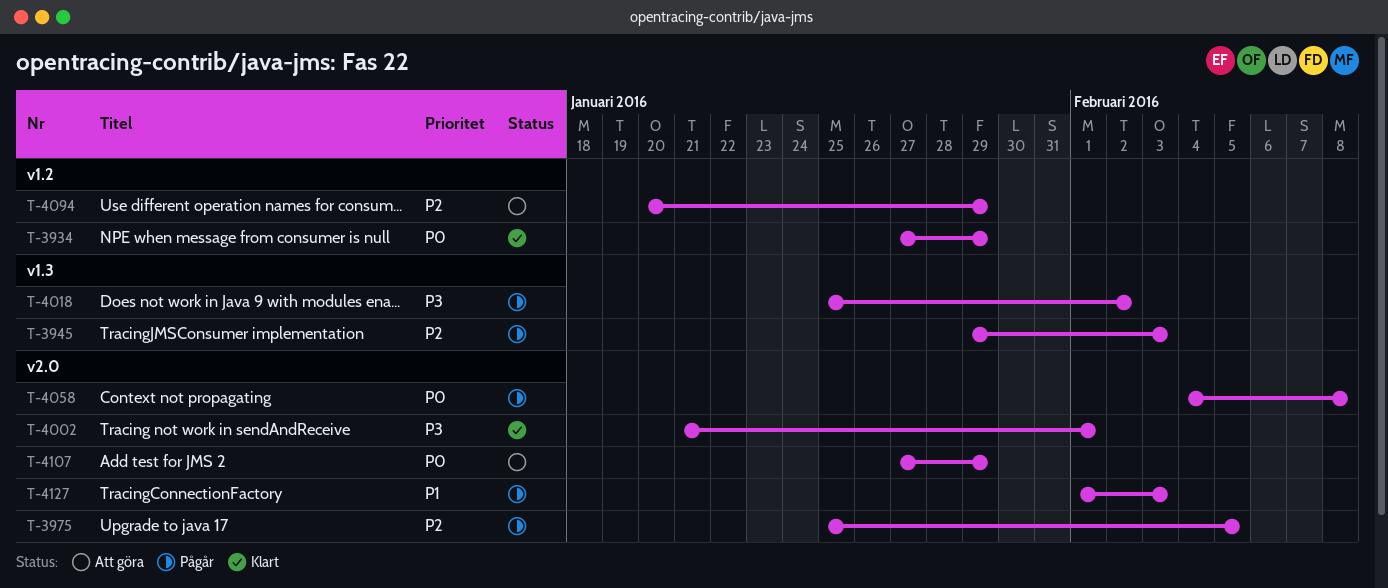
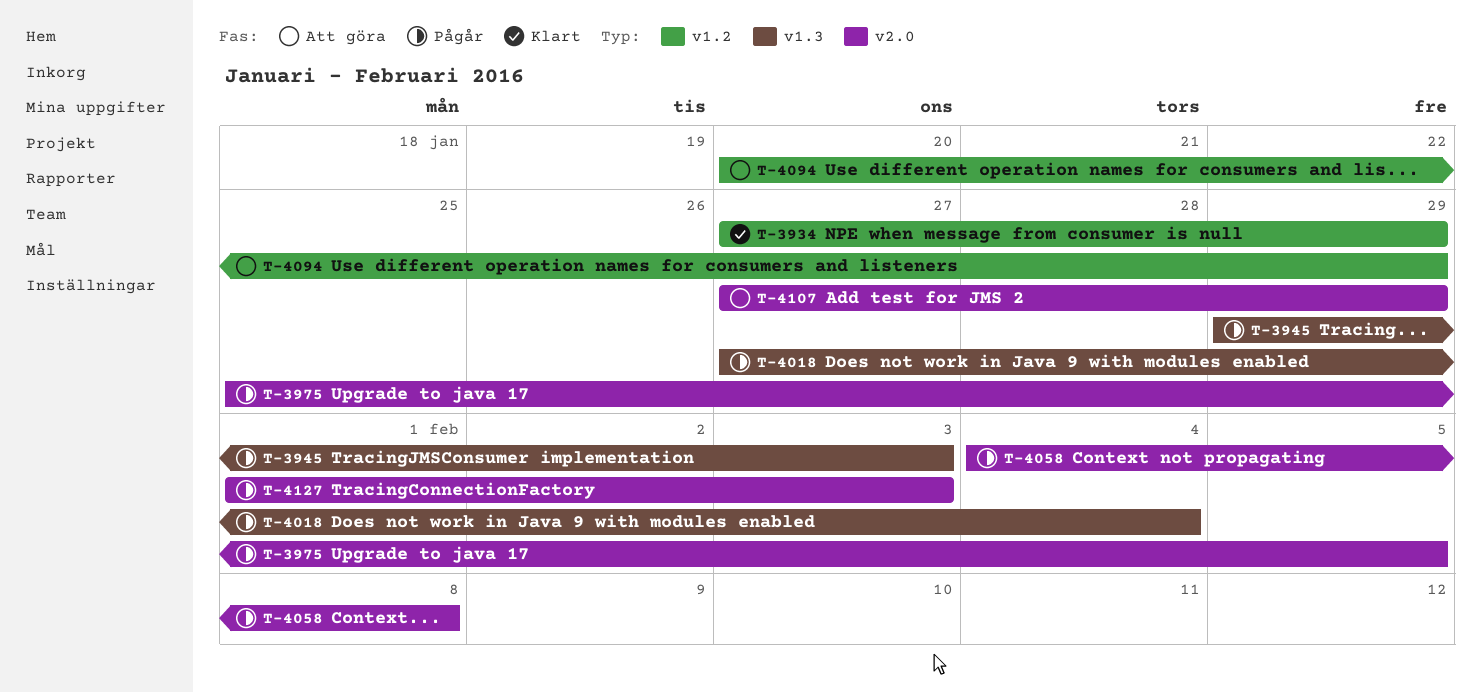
T-4002: present -> none
T-4018, start: Jan 25 -> Jan 27
T-4018, due: Feb 2 -> Feb 4

